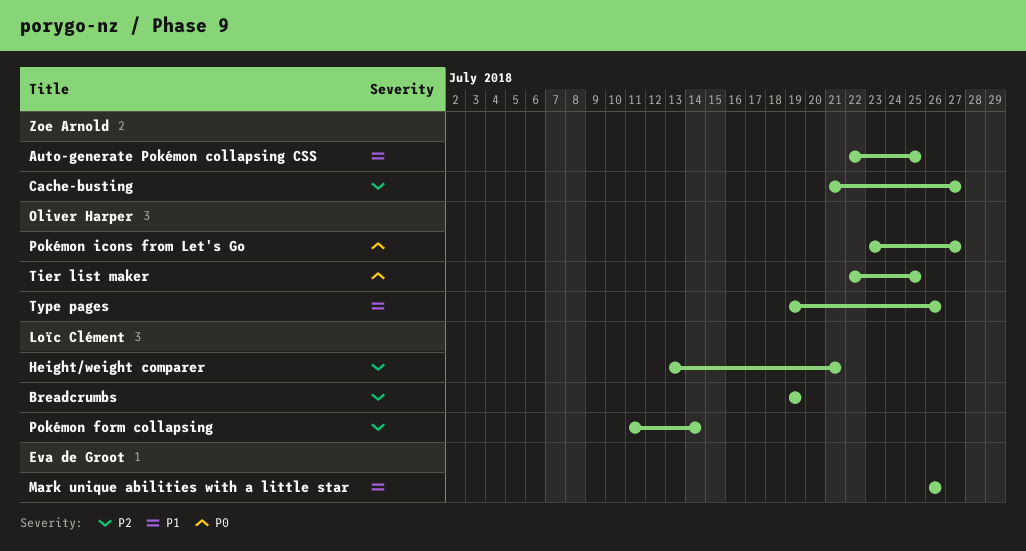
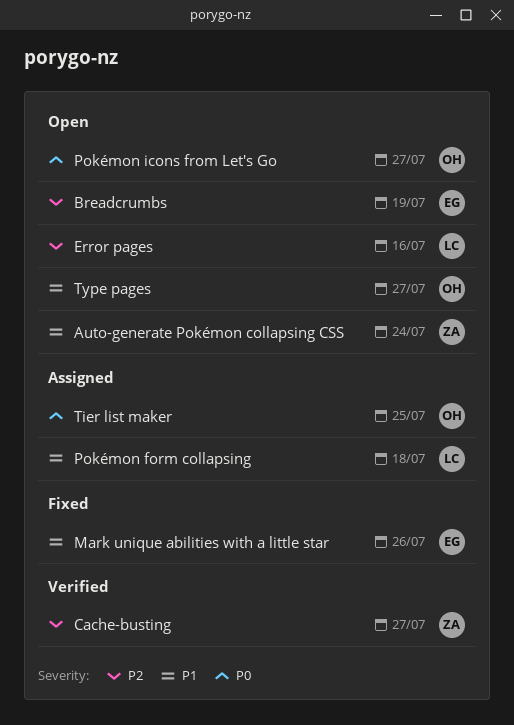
Auto-generate Pokémon collapsing CSS, due: Jul 25 -> Jul 24
Breadcrumbs, owner: Loïc Clément -> Eva de Groot
Error pages: none -> present
Height/weight comparer: present -> none
Pokémon form collapsing, priority: P2 -> P1
Pokémon form collapsing, due: Jul 14 -> Jul 18
Type pages, due: Jul 26 -> Jul 27

